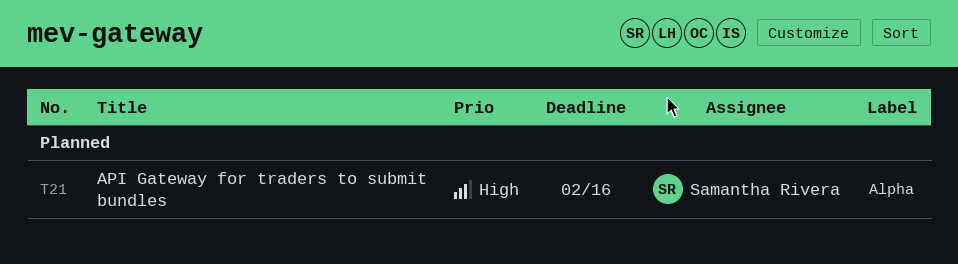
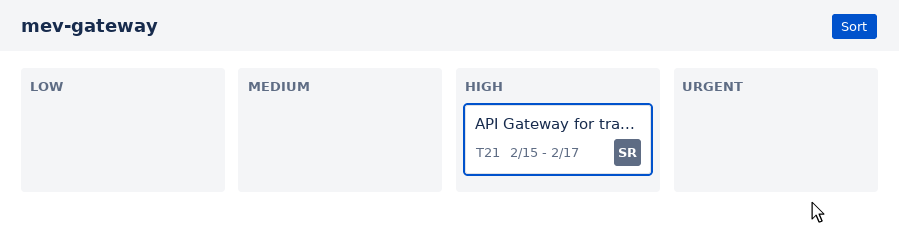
T21, due: Feb 16 -> Feb 17

